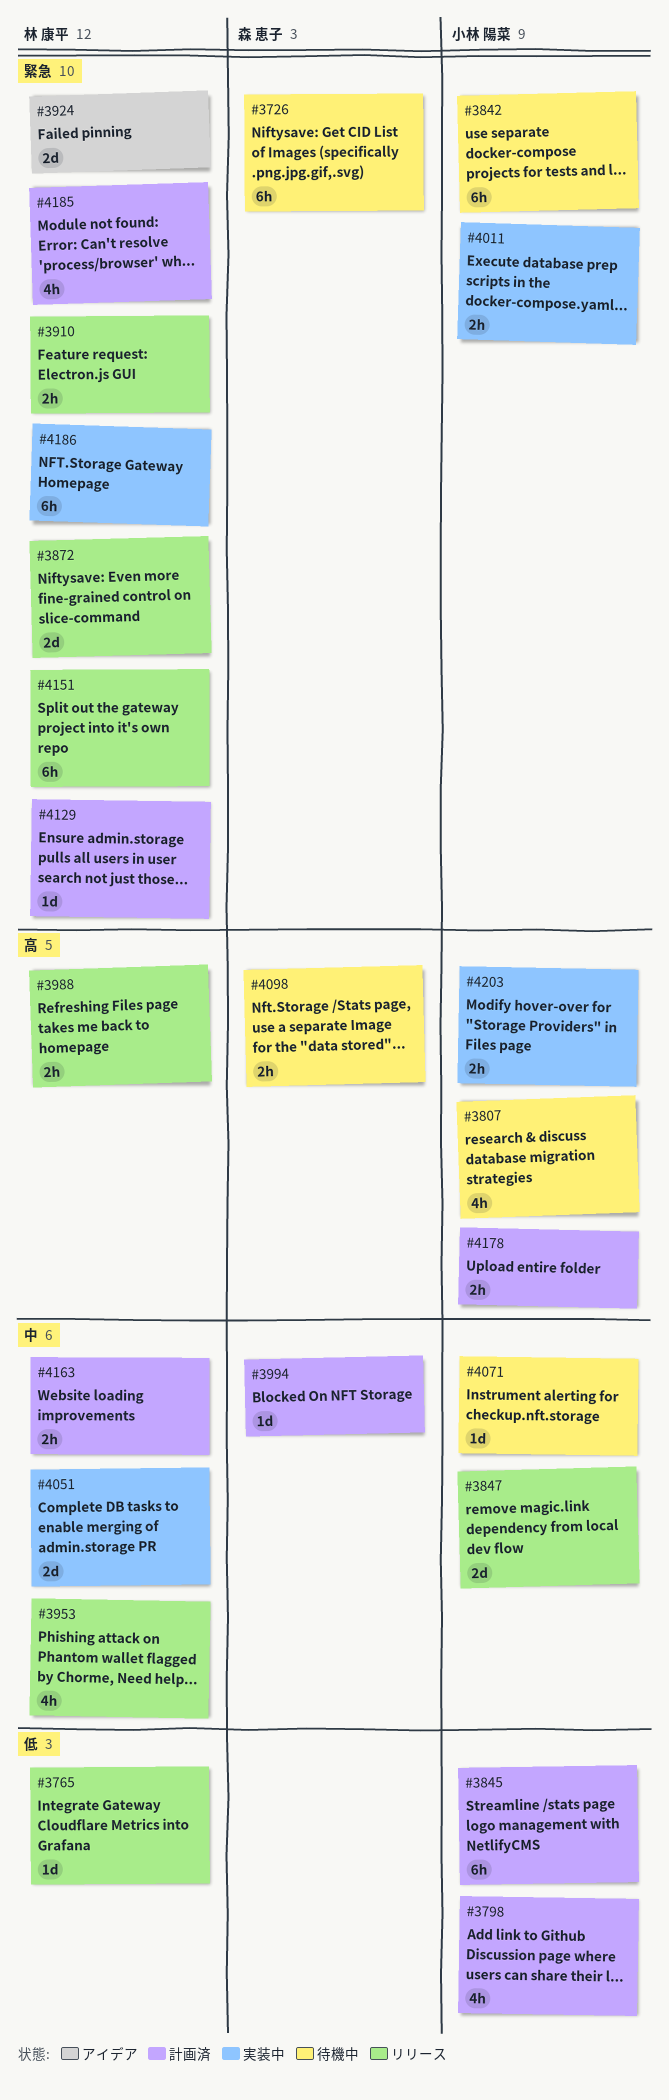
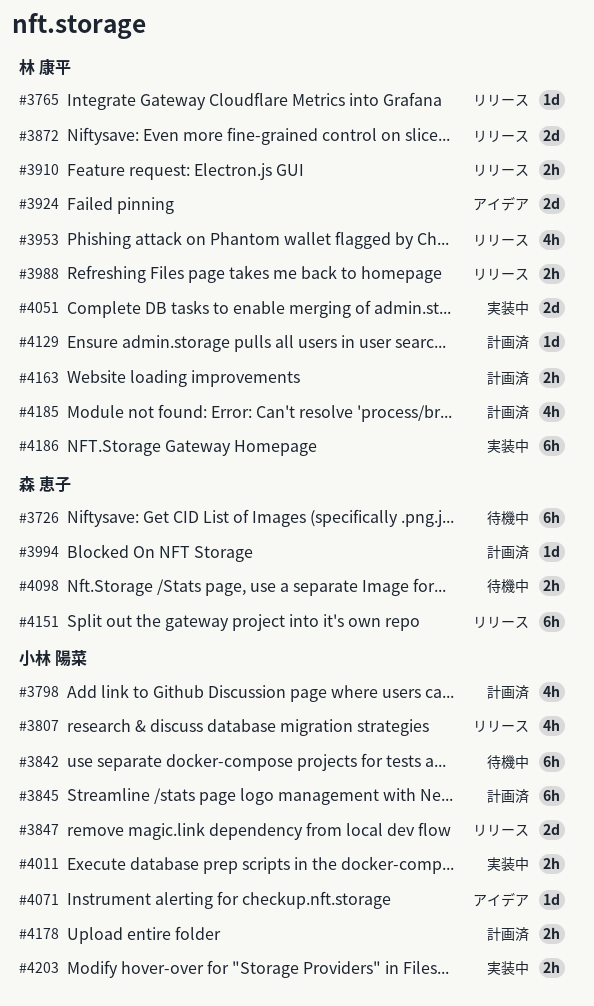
#3807, status: 待機中 -> リリース
#4071, status: 待機中 -> アイデア
#4151, owner: 林 康平 -> 森 恵子

